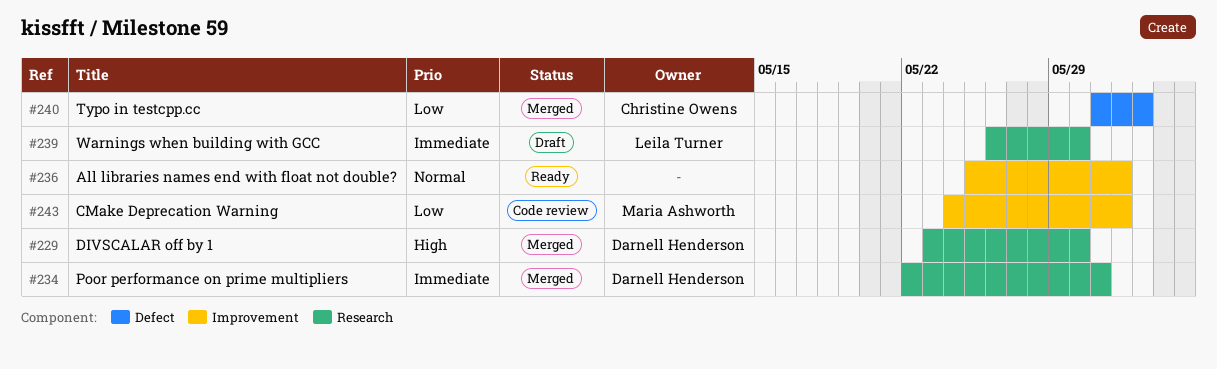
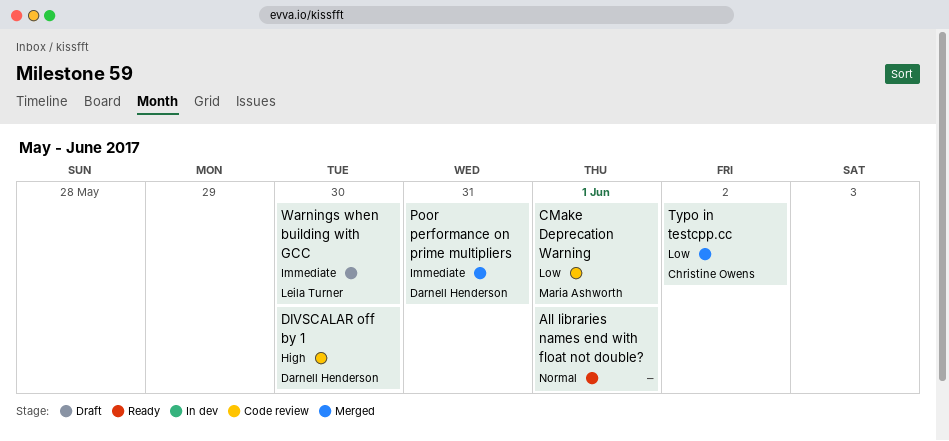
DIVSCALAR off by 1, status: Merged -> Code review

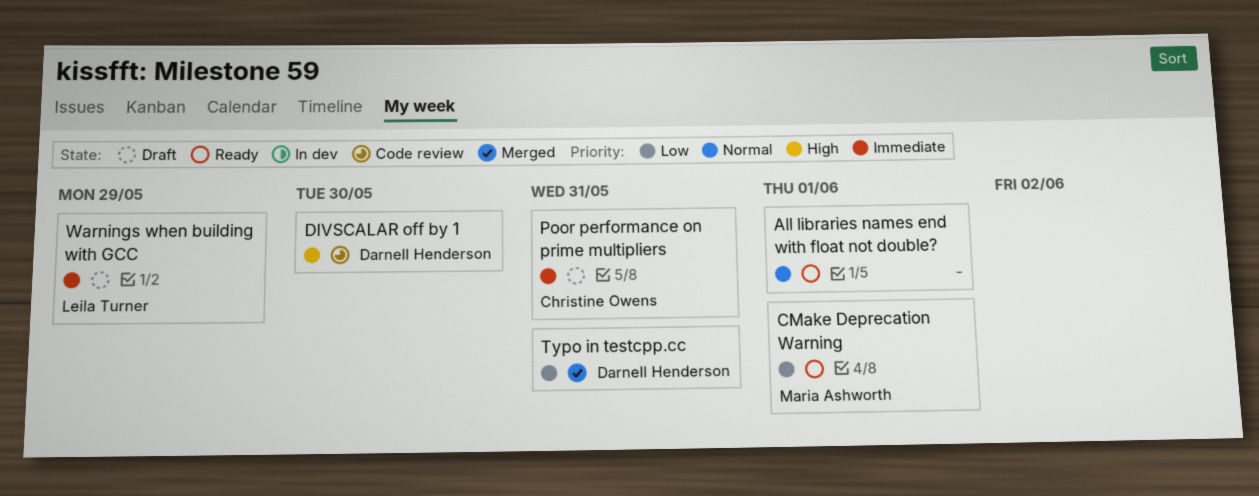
CMake Deprecation Warning, status: Code review -> Ready
Poor performance on prime multipliers, status: Merged -> Draft
Poor performance on prime multipliers, owner: Darnell Henderson -> Christine Owens
Typo in testcpp.cc, owner: Christine Owens -> Darnell Henderson
Typo in testcpp.cc, due: Jun 2 -> May 31
Warnings when building with GCC, due: May 30 -> May 29

